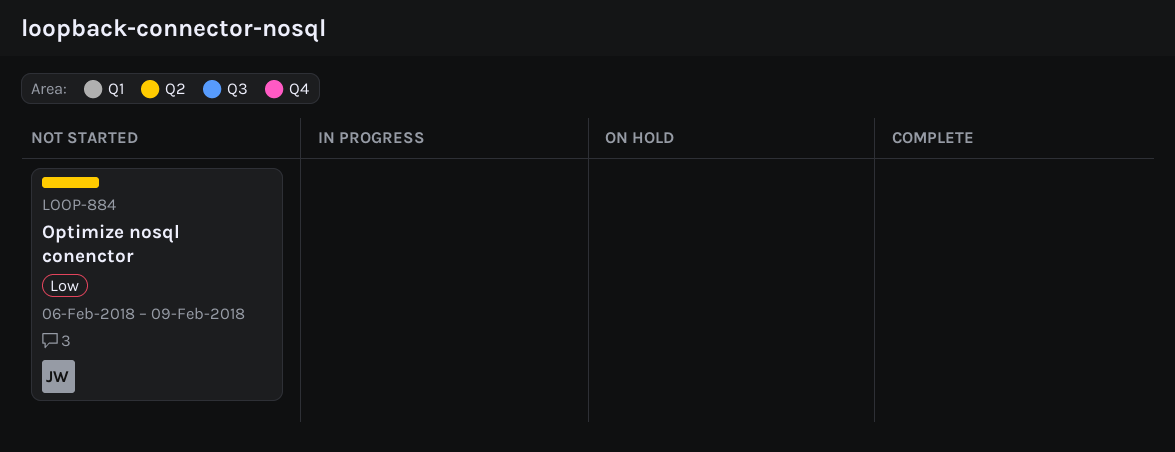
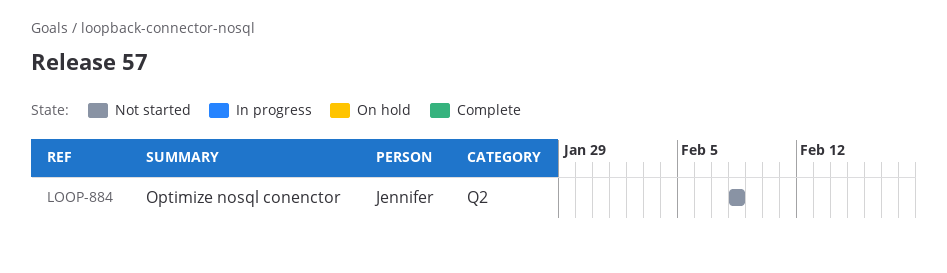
LOOP-884, start: Feb 6 -> Feb 8
LOOP-884, due: Feb 9 -> Feb 8

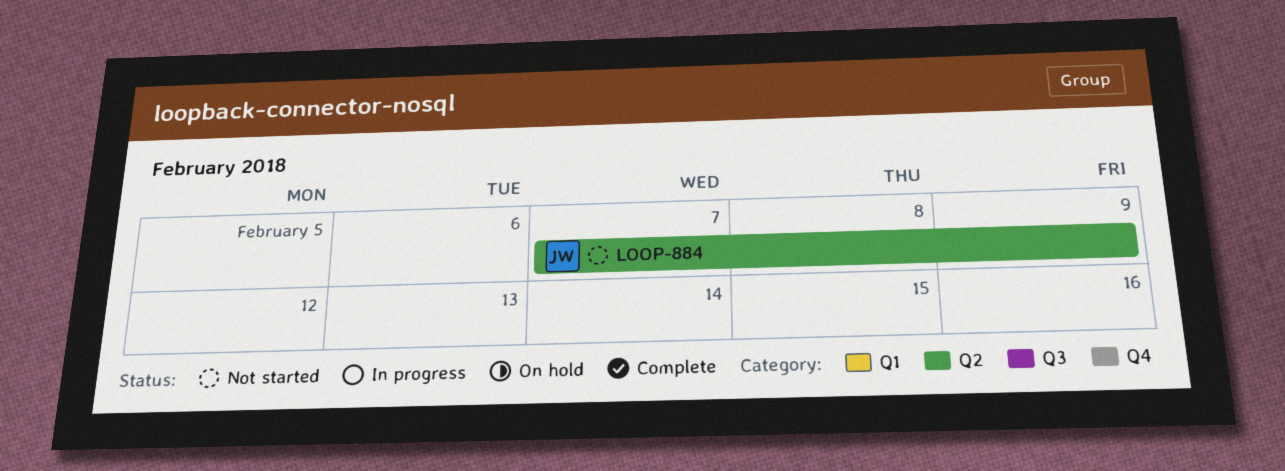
LOOP-884, start: Feb 8 -> Feb 7
LOOP-884, due: Feb 8 -> Feb 9

